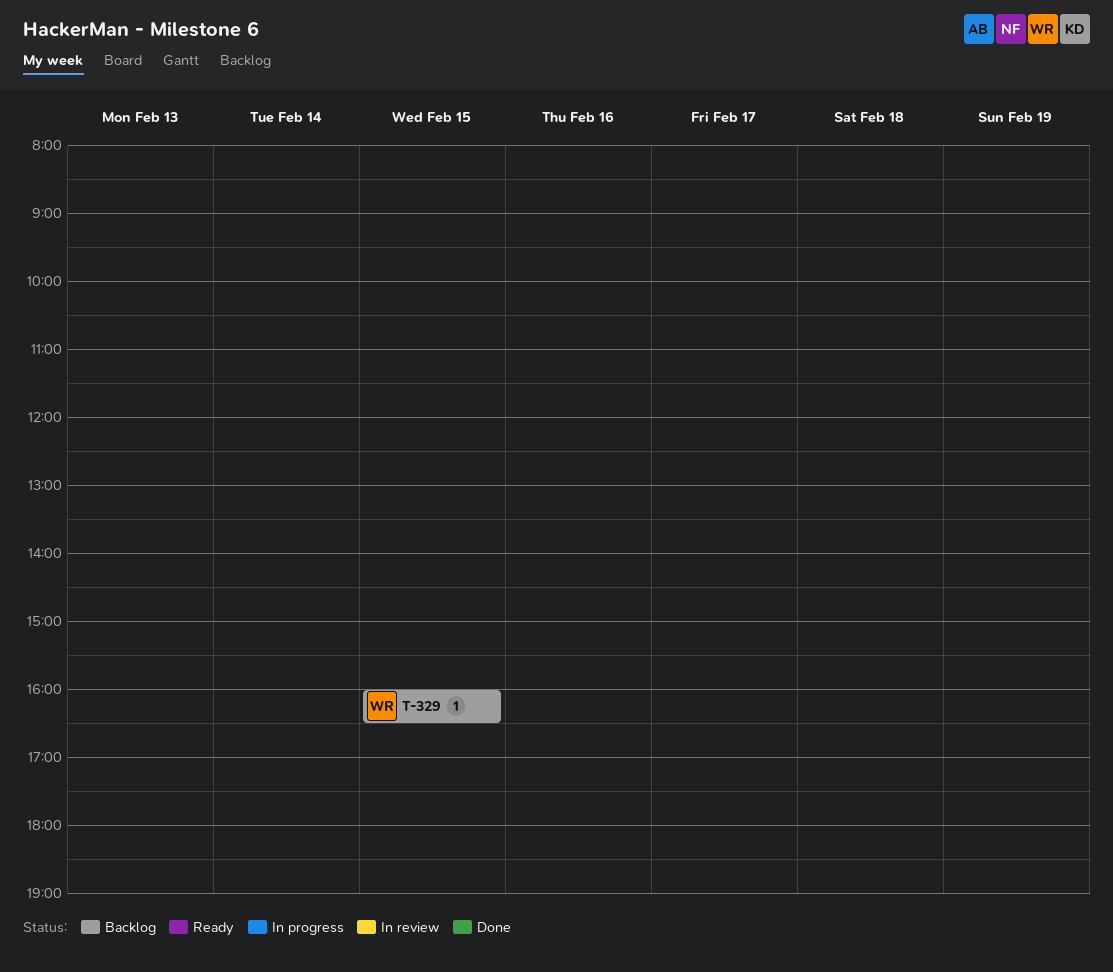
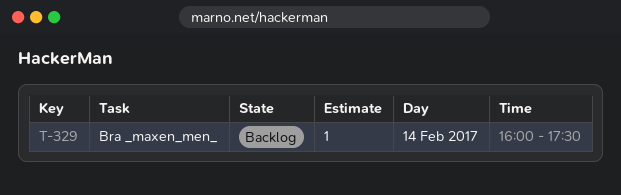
T-329, day: Feb 15 -> Feb 14
T-329, ends: 16:30 -> 17:30

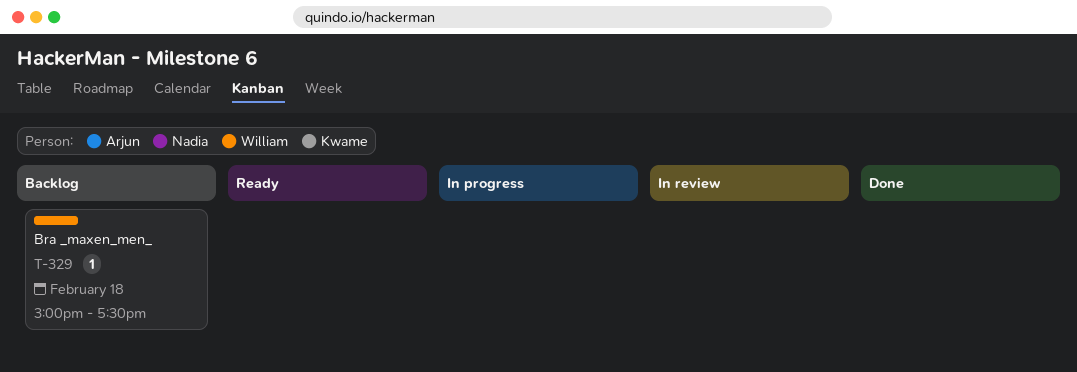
T-329, day: Feb 14 -> Feb 18
T-329, begins: 16:00 -> 15:00

